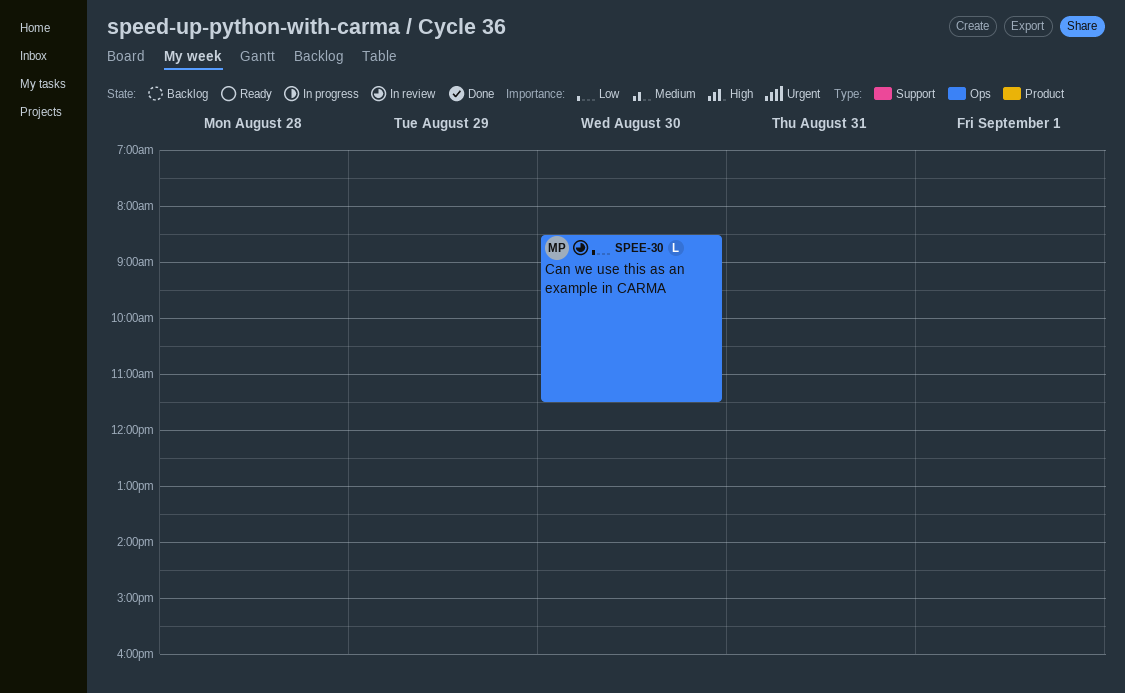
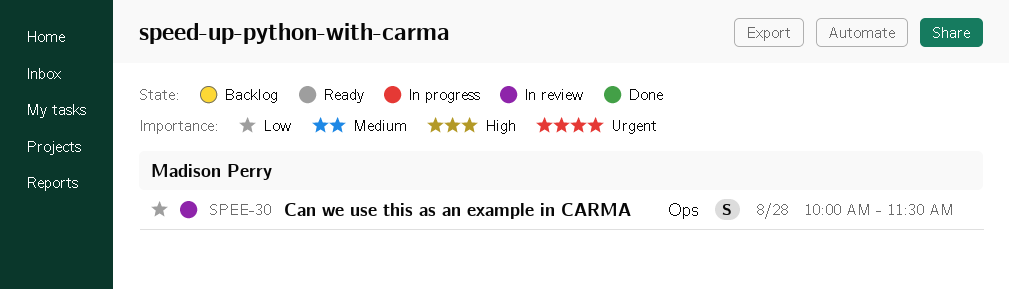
SPEE-30, estimate: L -> S
SPEE-30, day: Aug 30 -> Aug 28
SPEE-30, begins: 08:30 -> 10:00

